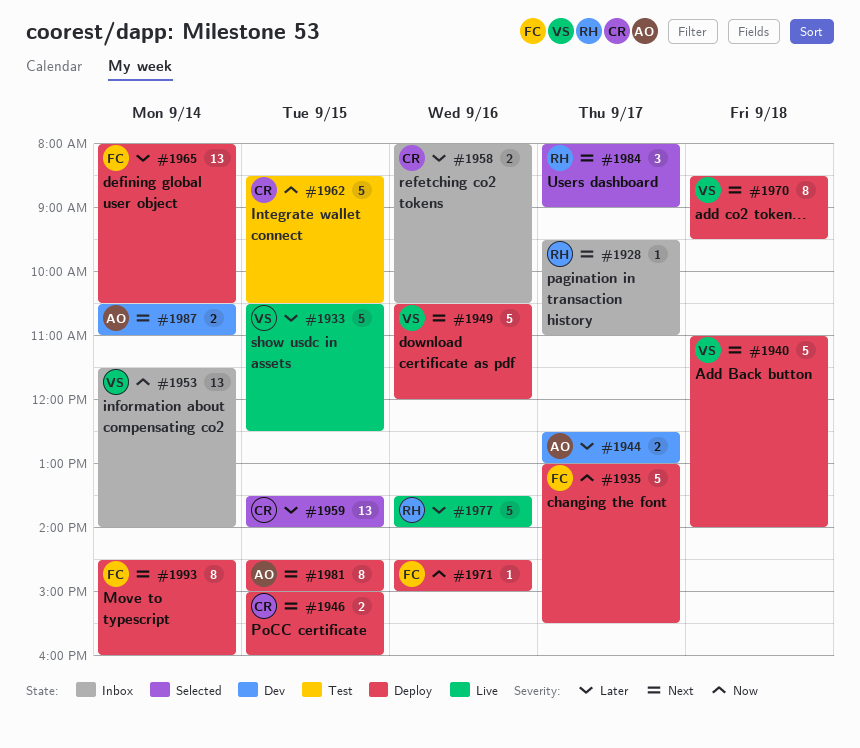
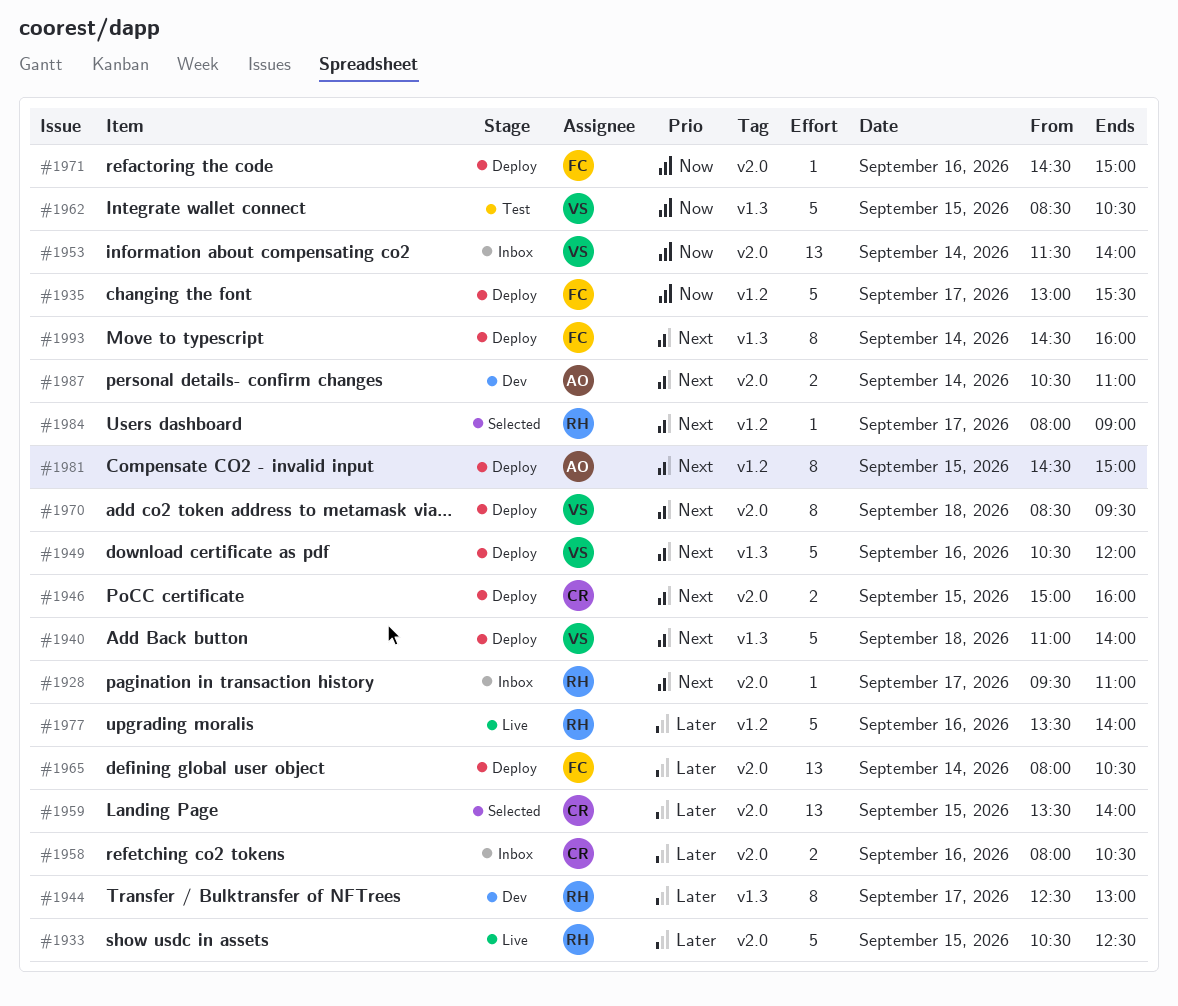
#1933, owner: VS -> RH
#1944, owner: AO -> RH
#1944, estimate: 2 -> 8
#1962, owner: CR -> VS
#1984, estimate: 3 -> 1

